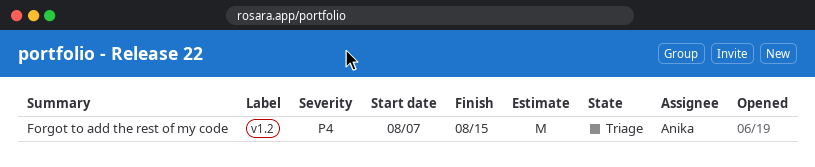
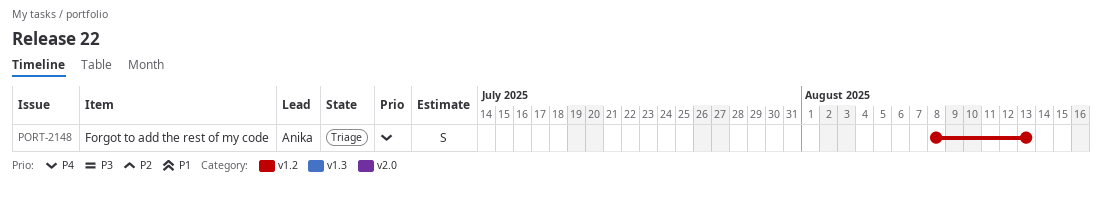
Forgot to add the rest of my code, estimate: M -> S
Forgot to add the rest of my code, start: Aug 7 -> Aug 8
Forgot to add the rest of my code, due: Aug 15 -> Aug 13

